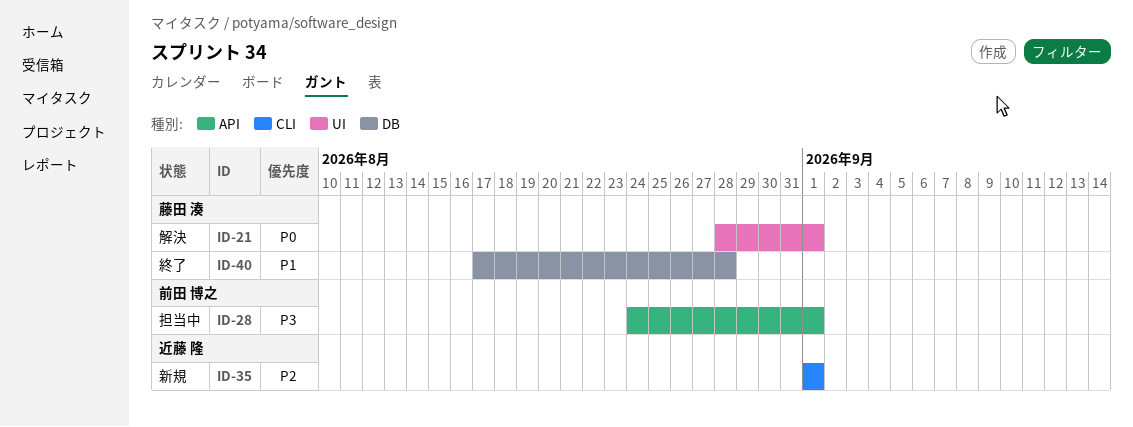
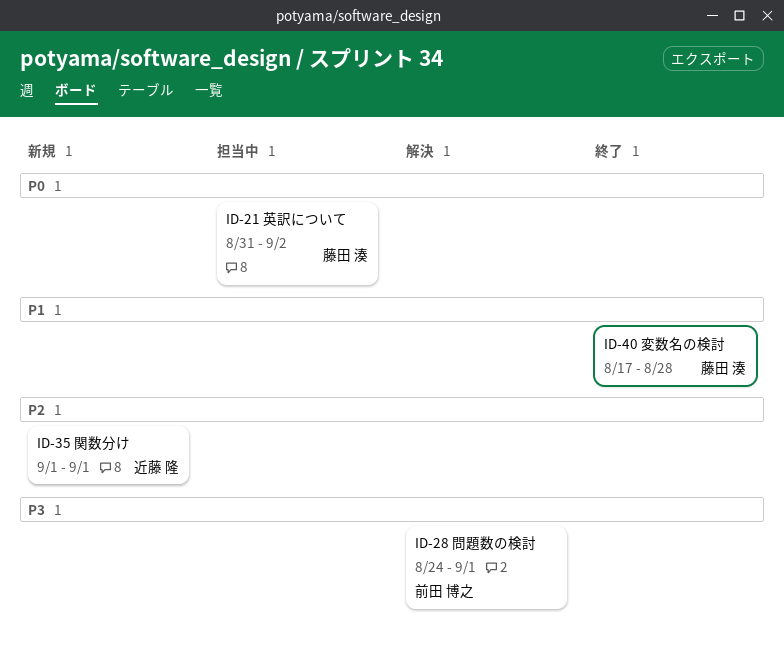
ID-21, status: 解決 -> 担当中
ID-21, start: Aug 28 -> Aug 31
ID-21, due: Sep 1 -> Sep 2
ID-28, status: 担当中 -> 解決

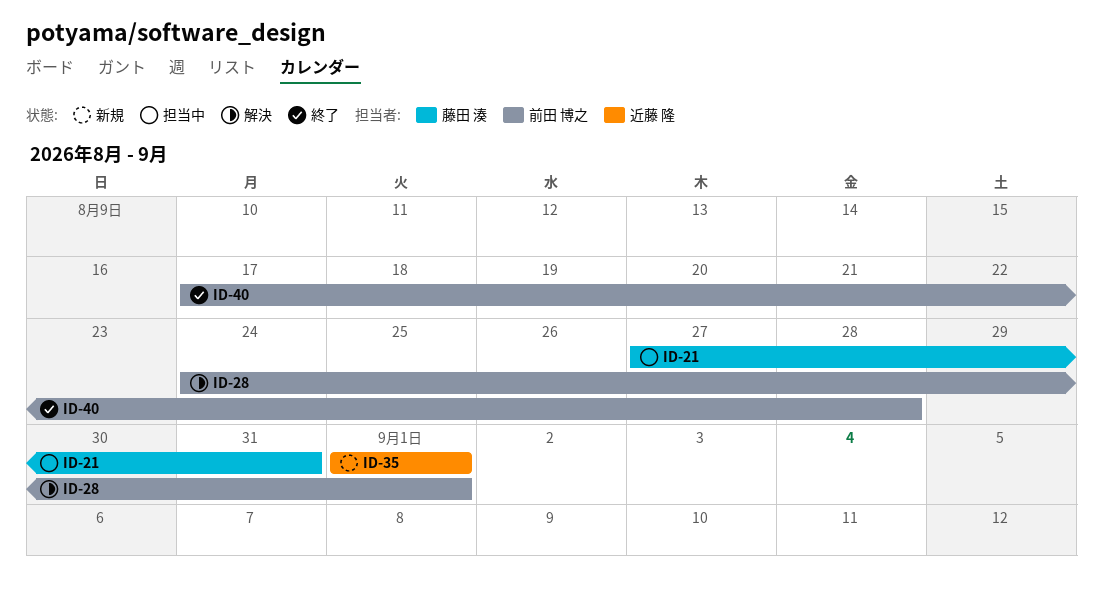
ID-21, start: Aug 31 -> Aug 27
ID-21, due: Sep 2 -> Aug 31
ID-40, owner: 藤田 湊 -> 前田 博之

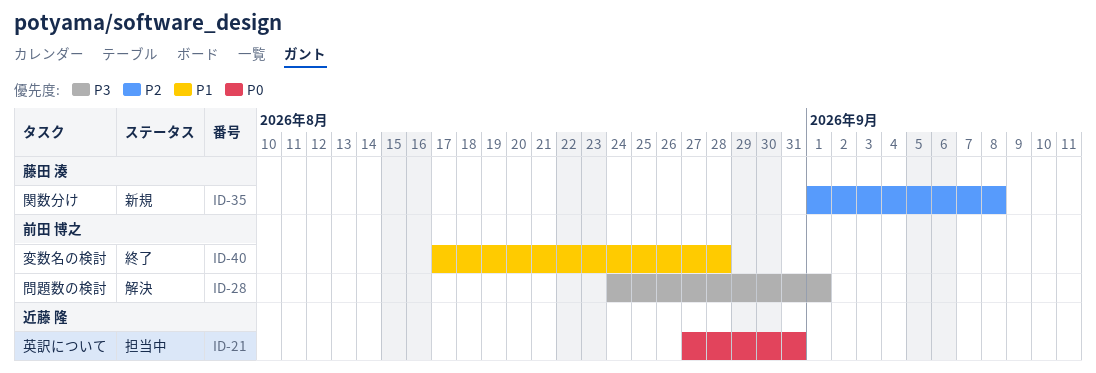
ID-21, owner: 藤田 湊 -> 近藤 隆
ID-35, owner: 近藤 隆 -> 藤田 湊
ID-35, due: Sep 1 -> Sep 8

